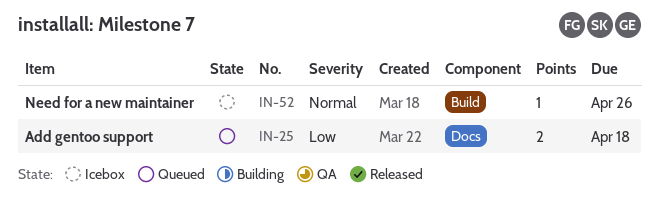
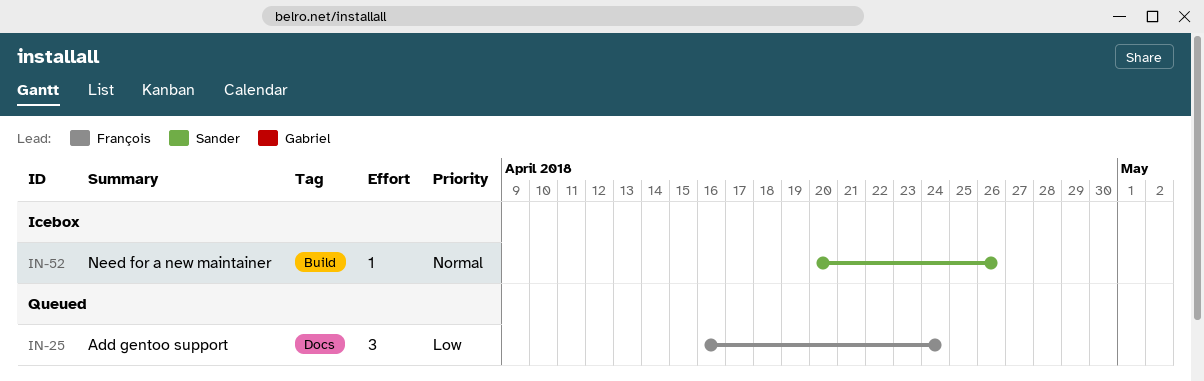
IN-25, estimate: 2 -> 3
IN-25, due: Apr 18 -> Apr 24

